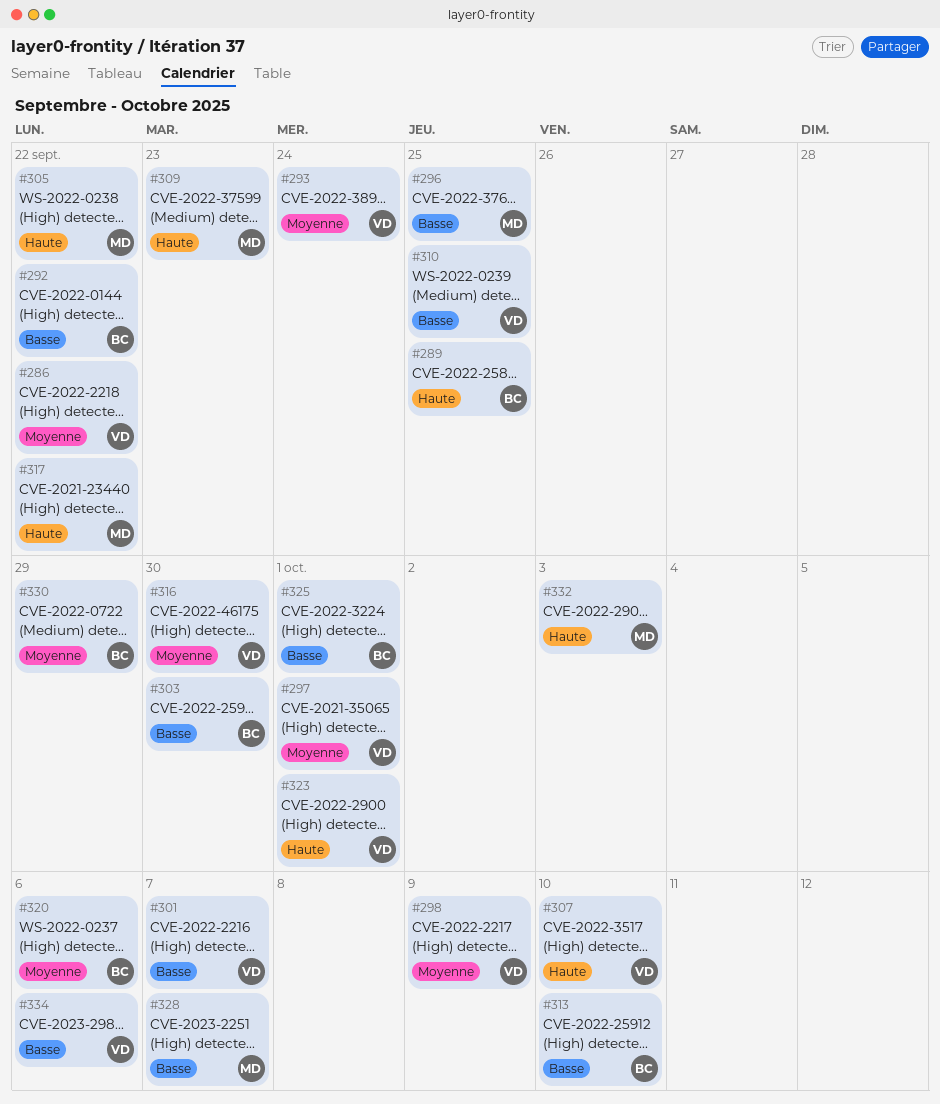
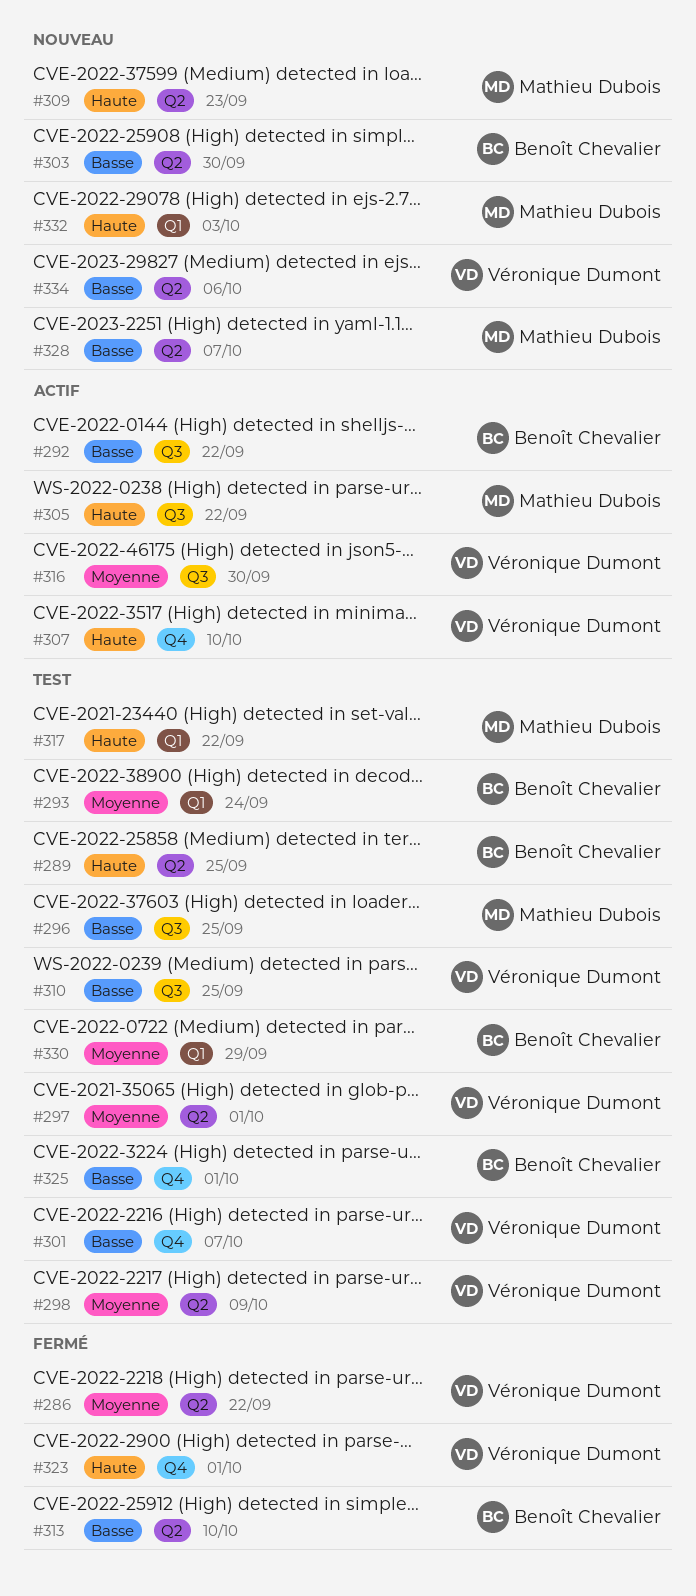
#293, owner: Véronique Dumont -> Benoît Chevalier
#320: present -> none

